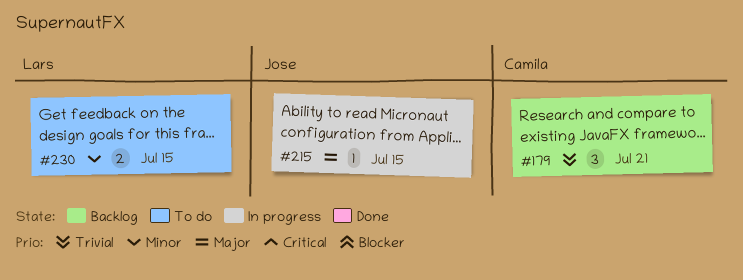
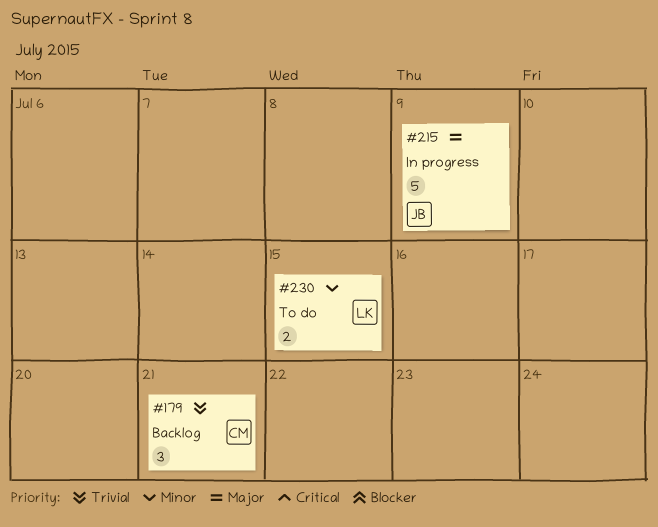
#215, estimate: 1 -> 5
#215, due: Jul 15 -> Jul 9

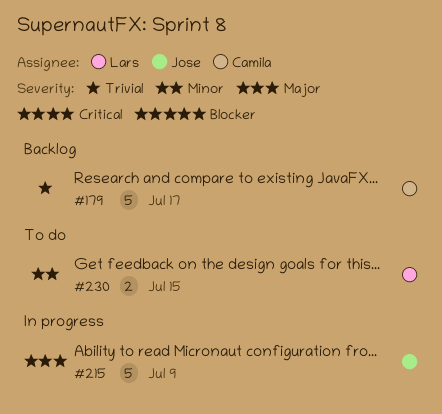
#179, estimate: 3 -> 5
#179, due: Jul 21 -> Jul 17

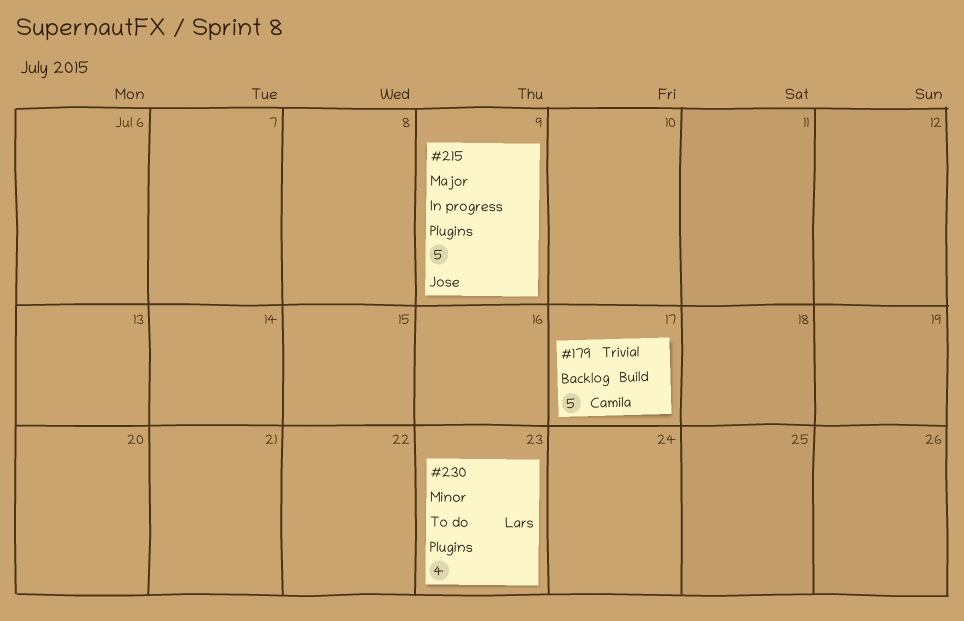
#230, estimate: 2 -> 4
#230, due: Jul 15 -> Jul 23

